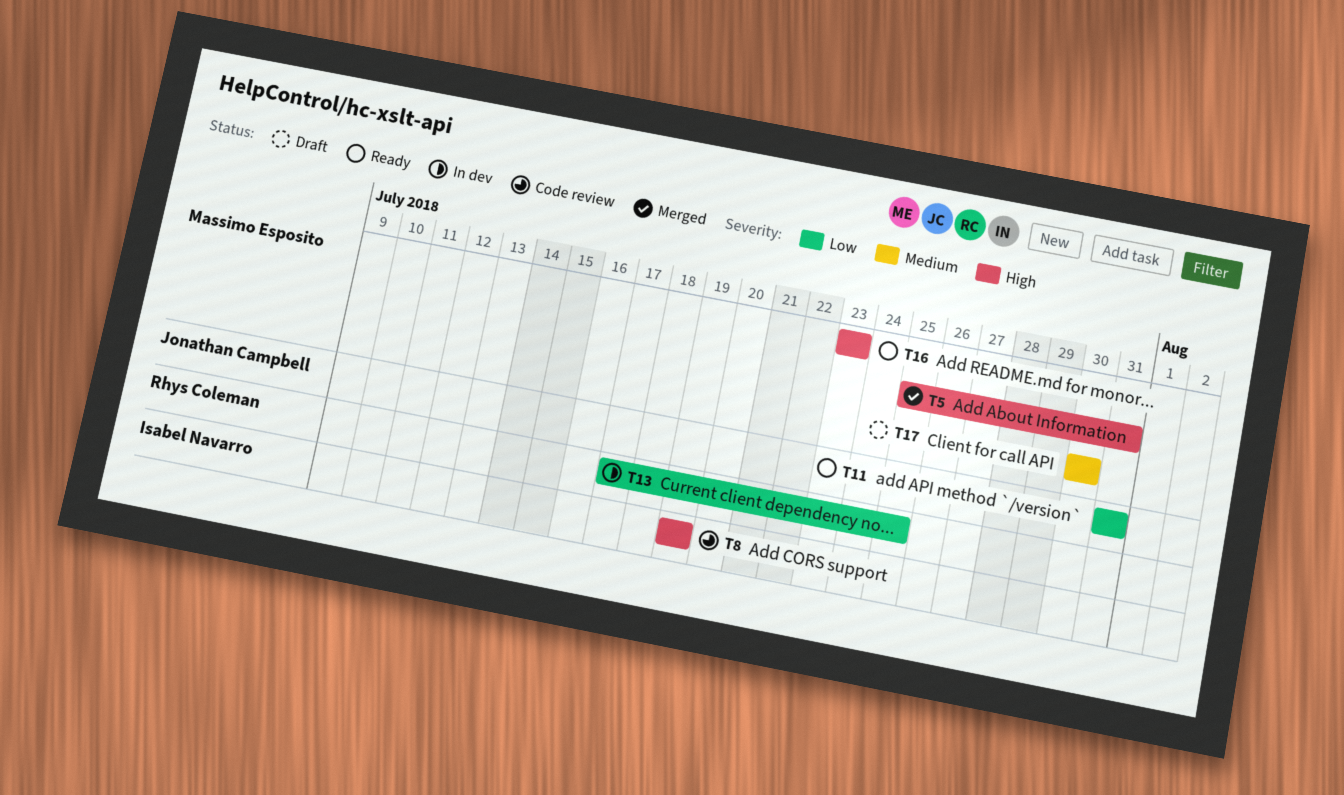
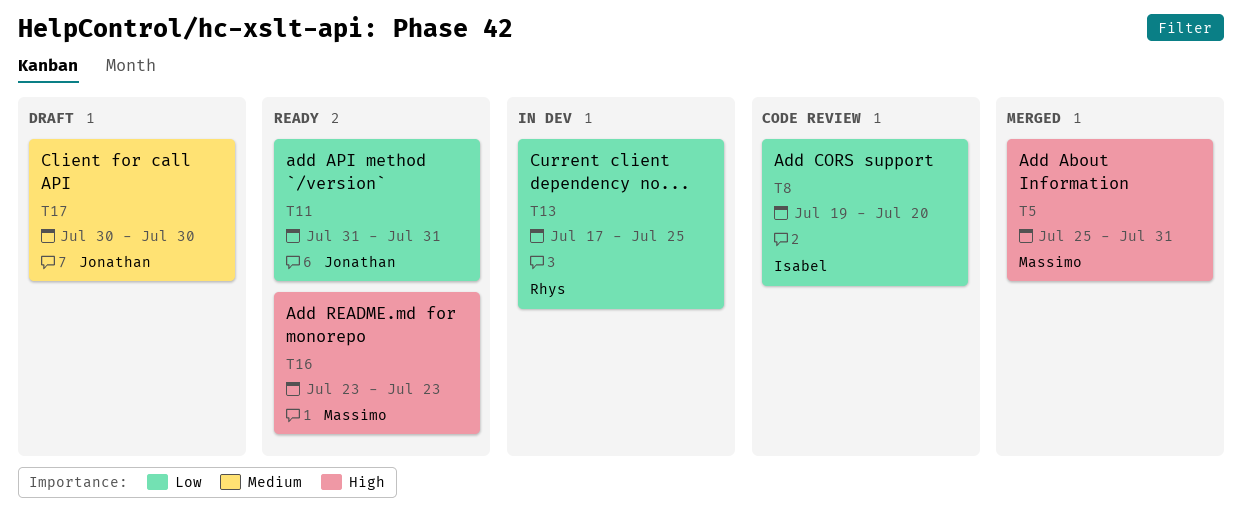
T8, priority: High -> Low
T8, due: Jul 19 -> Jul 20
T17, owner: Massimo Esposito -> Jonathan Campbell

